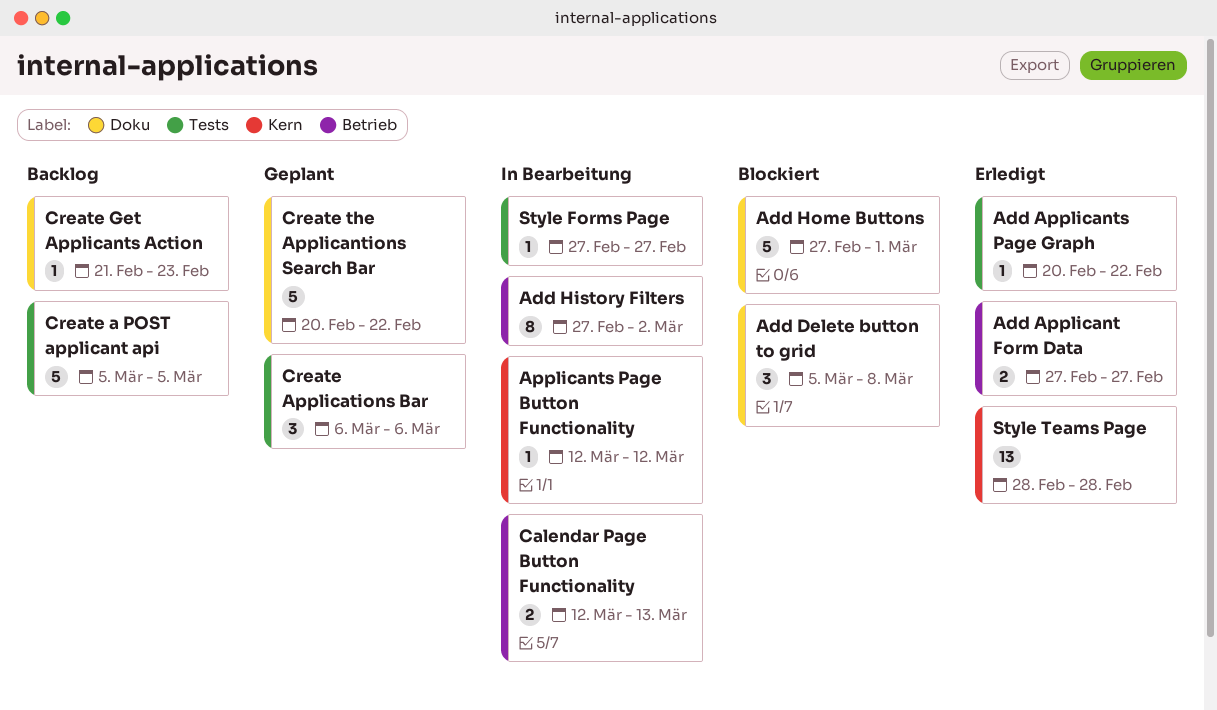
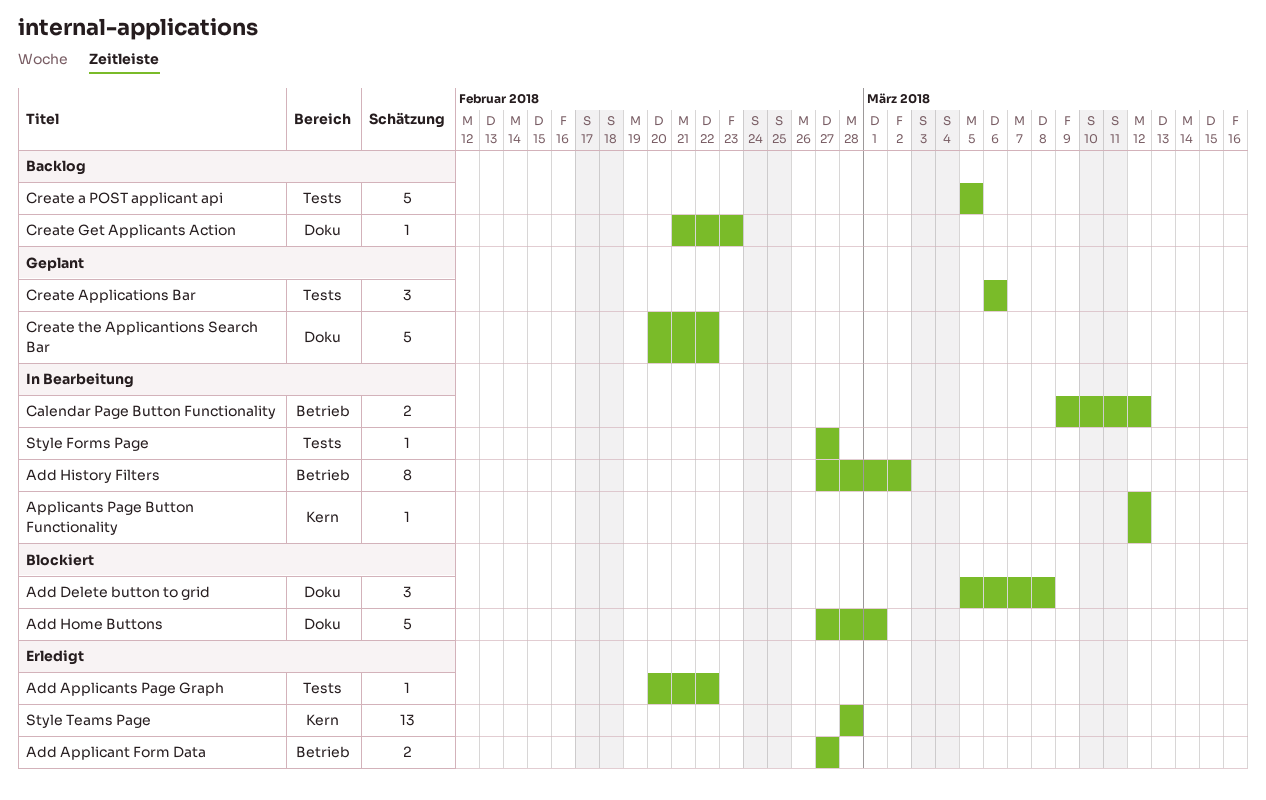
Calendar Page Button Functionality, start: Mar 12 -> Mar 9
Calendar Page Button Functionality, due: Mar 13 -> Mar 12

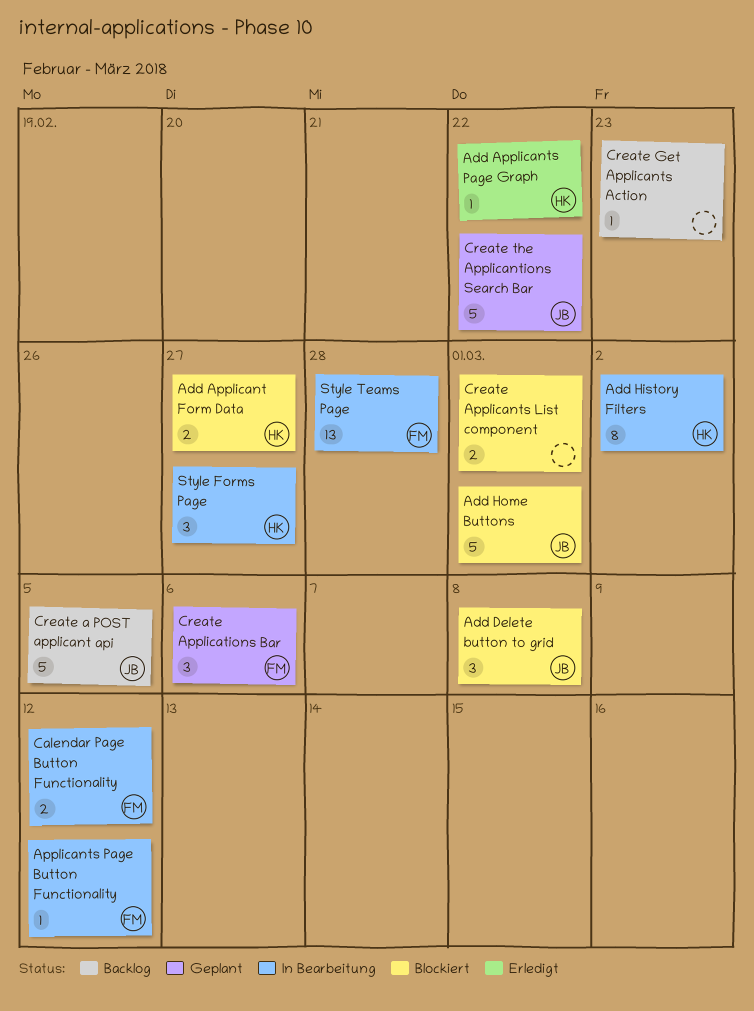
Add Applicant Form Data, status: Erledigt -> Blockiert
Create Applicants List component: none -> present
Style Forms Page, estimate: 1 -> 3
Style Teams Page, status: Erledigt -> In Bearbeitung

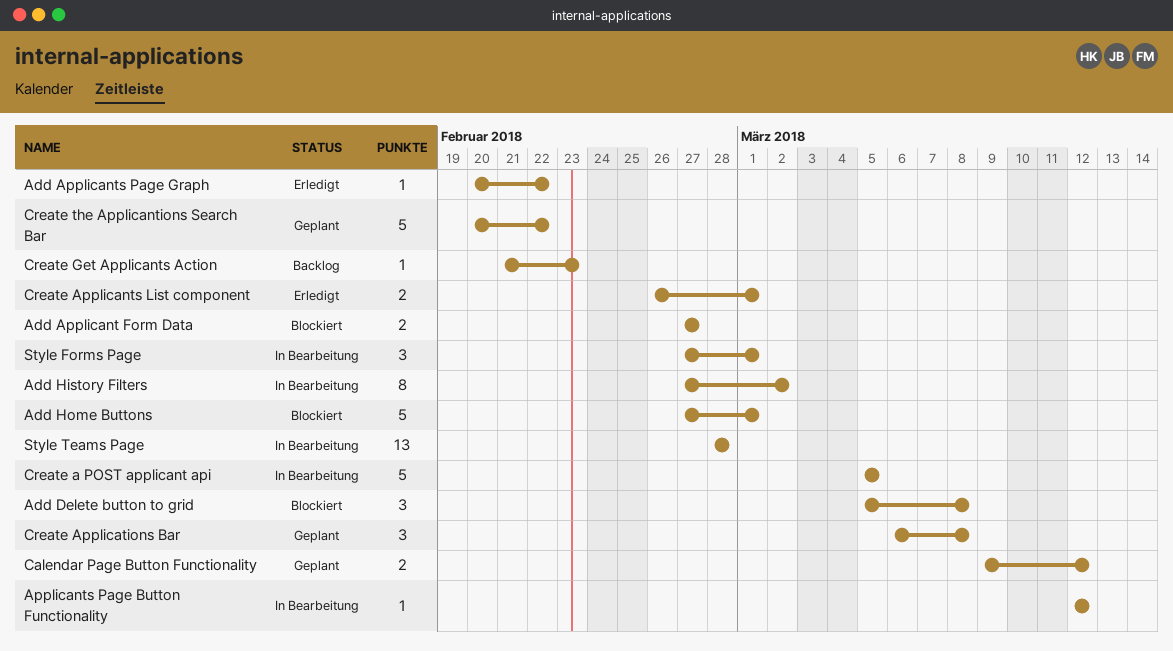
Calendar Page Button Functionality, status: In Bearbeitung -> Geplant
Create a POST applicant api, status: Backlog -> In Bearbeitung
Create Applicants List component, status: Blockiert -> Erledigt
Create Applications Bar, due: Mar 6 -> Mar 8
Style Forms Page, due: Feb 27 -> Mar 1

